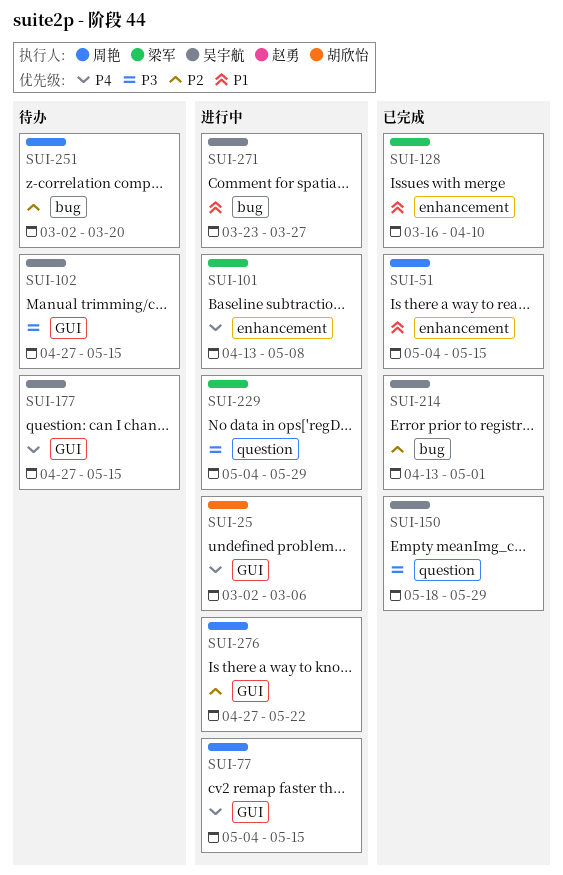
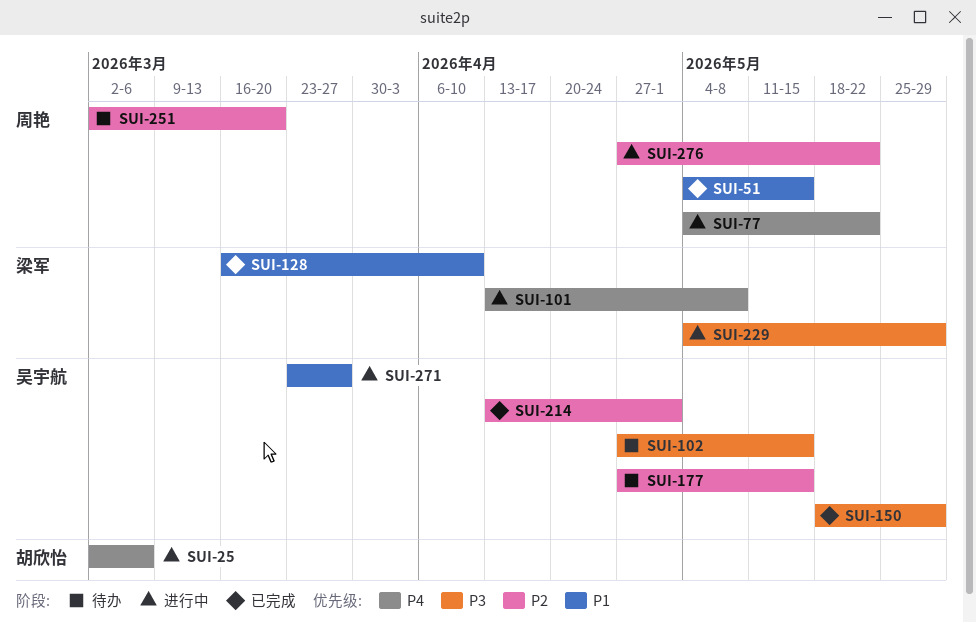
SUI-77, due: May 15 -> May 22
SUI-177, priority: P4 -> P2

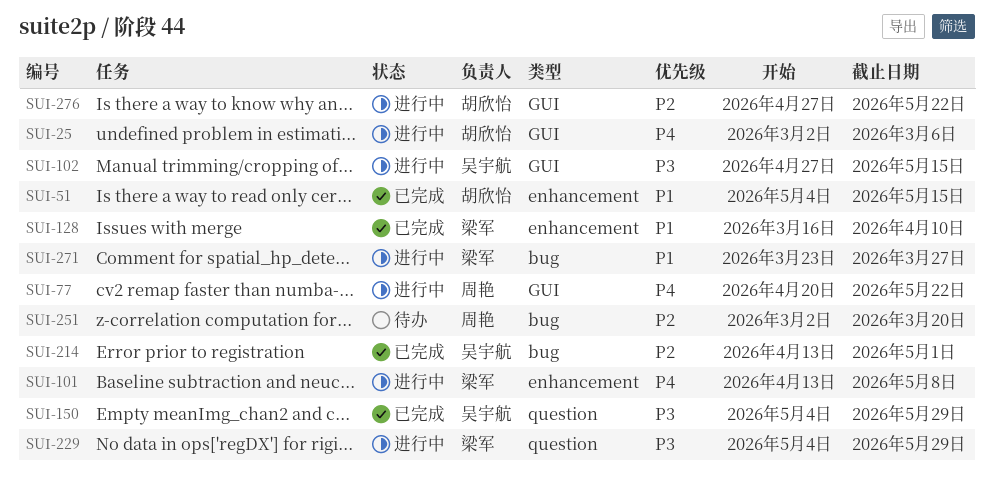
SUI-51, owner: 周艳 -> 胡欣怡
SUI-77, start: May 4 -> Apr 20
SUI-102, status: 待办 -> 进行中
SUI-150, start: May 18 -> May 4
SUI-177: present -> none
SUI-271, owner: 吴宇航 -> 梁军
SUI-276, owner: 周艳 -> 胡欣怡

